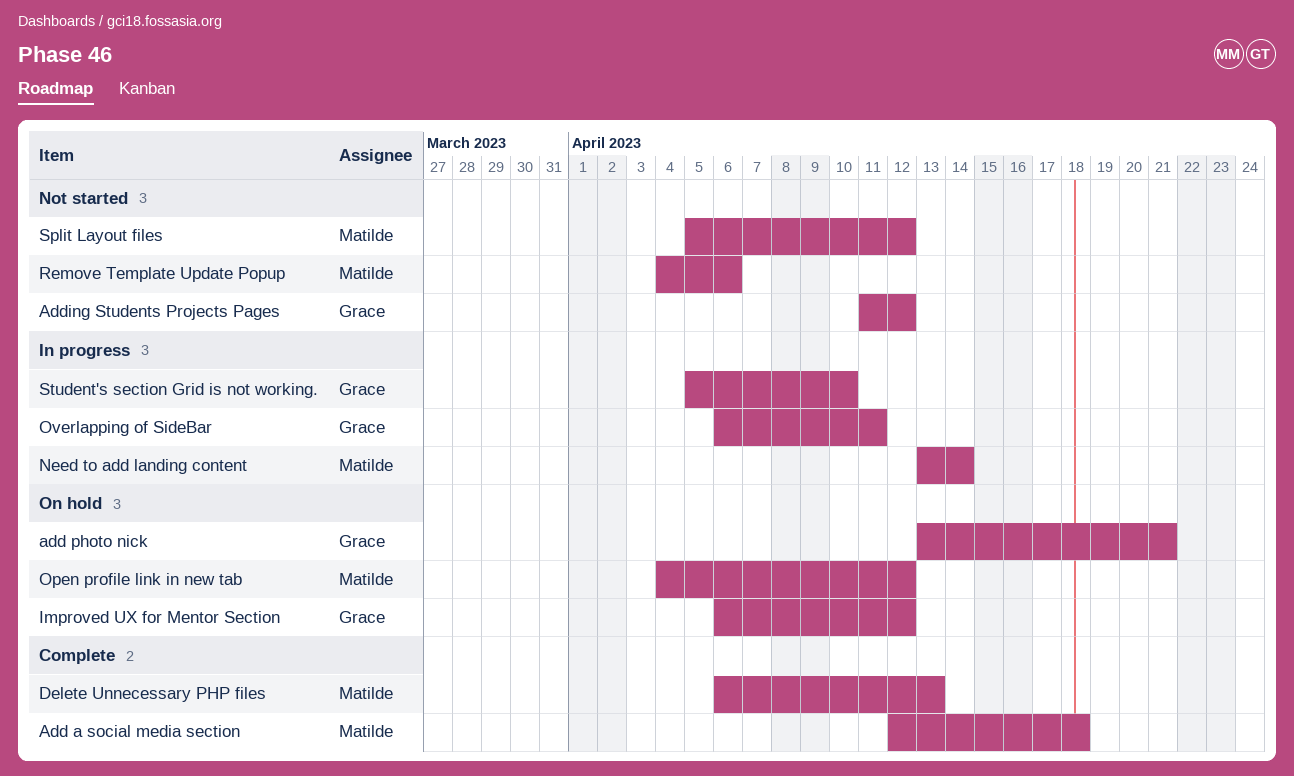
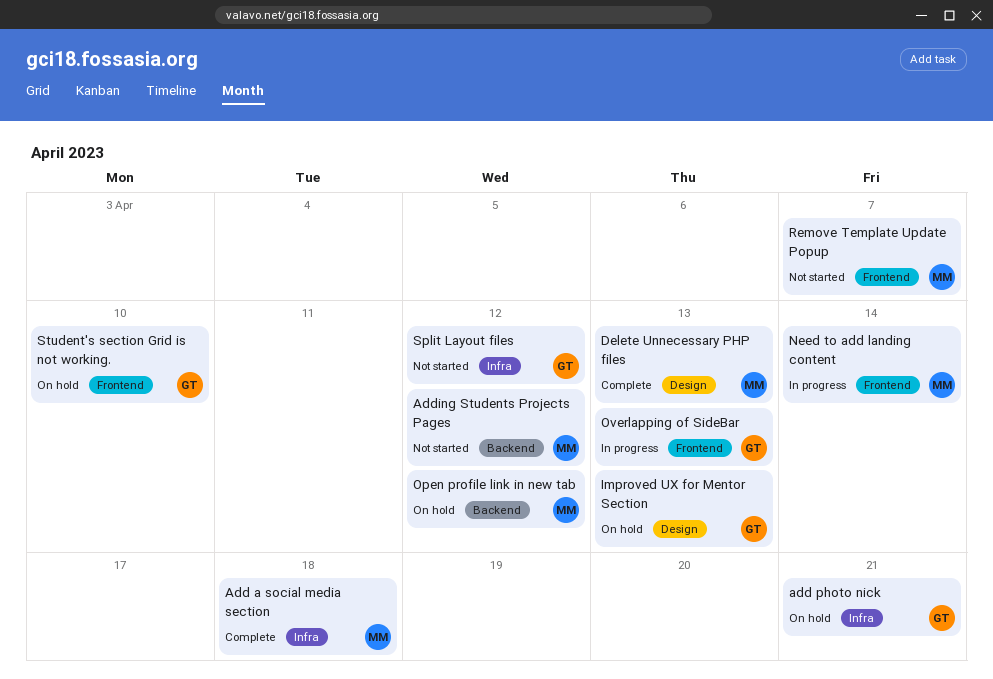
Adding Students Projects Pages, owner: Grace -> Matilde
Improved UX for Mentor Section, due: Apr 12 -> Apr 13
Overlapping of SideBar, due: Apr 11 -> Apr 13
Remove Template Update Popup, due: Apr 6 -> Apr 7
Split Layout files, owner: Matilde -> Grace
Student's section Grid is not working., status: In progress -> On hold

